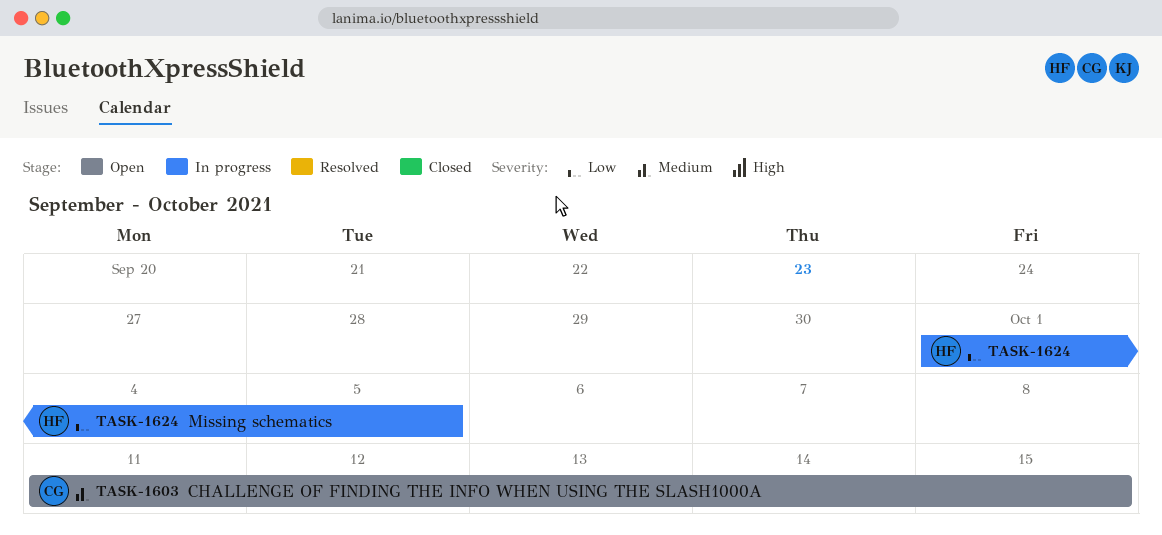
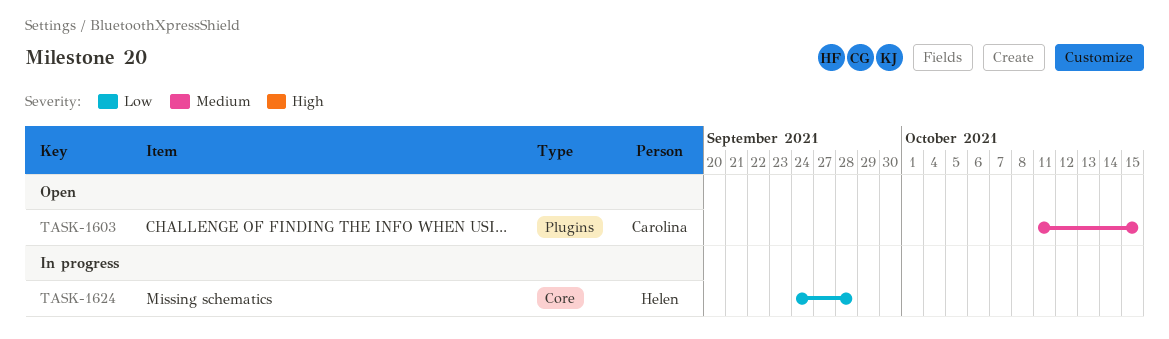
TASK-1624, start: Oct 1 -> Sep 24
TASK-1624, due: Oct 5 -> Sep 28

